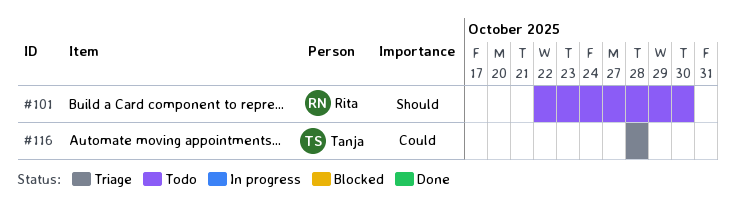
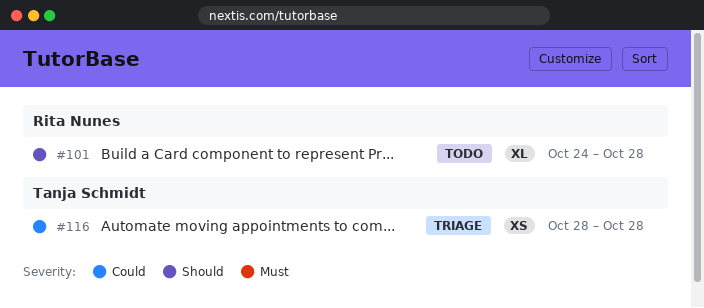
#101, start: Oct 22 -> Oct 24
#101, due: Oct 30 -> Oct 28

